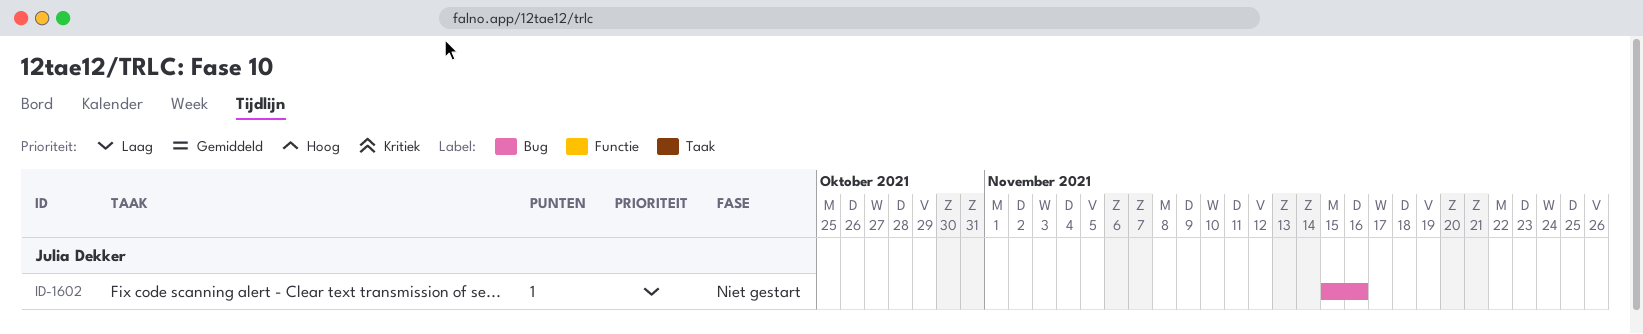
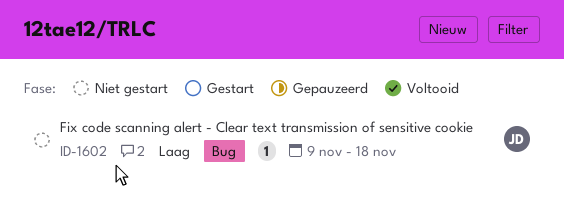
ID-1602, start: Nov 15 -> Nov 9
ID-1602, due: Nov 16 -> Nov 18

